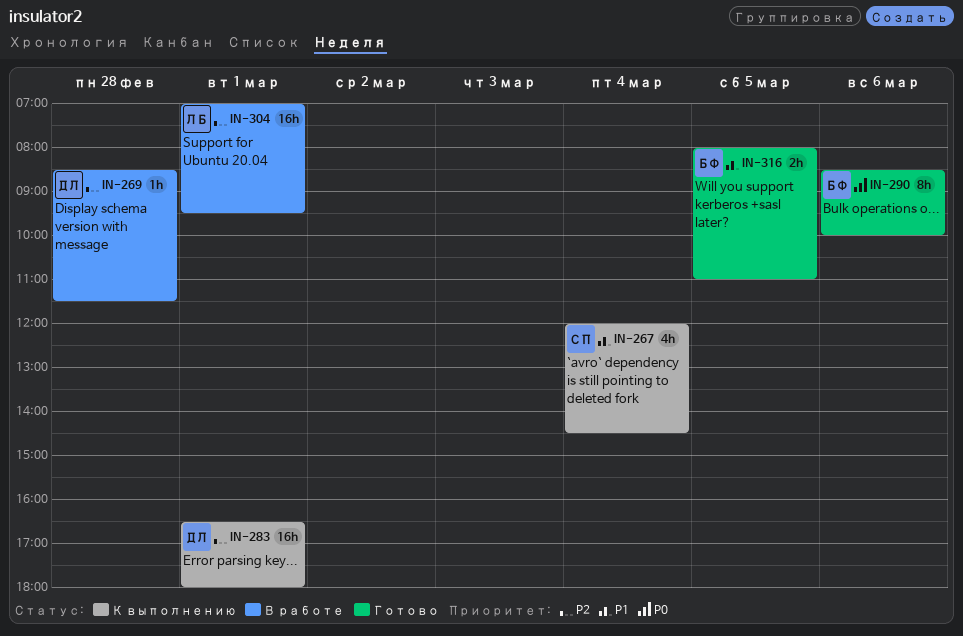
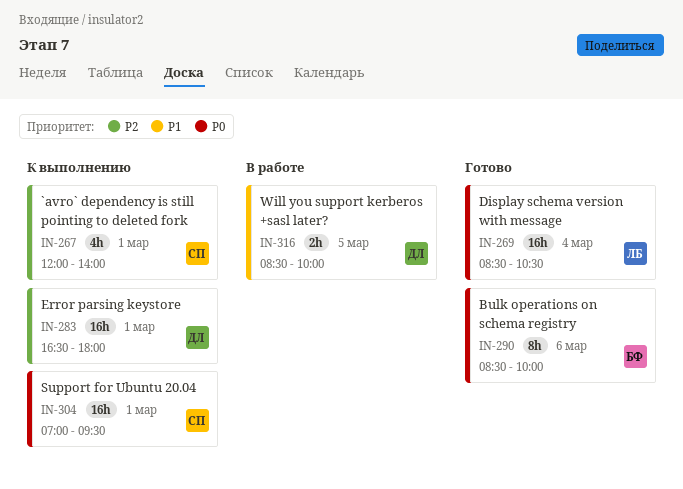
IN-267, priority: P1 -> P2
IN-267, day: Mar 4 -> Mar 1
IN-267, ends: 14:30 -> 14:00
IN-269, status: В работе -> Готово
IN-269, owner: ДЛ -> ЛБ
IN-269, priority: P2 -> P0
IN-269, estimate: 1h -> 16h
IN-269, day: Feb 28 -> Mar 4
IN-269, ends: 11:30 -> 10:30
IN-304, status: В работе -> К выполнению
IN-304, owner: ЛБ -> СП
IN-304, priority: P2 -> P0
IN-316, status: Готово -> В работе
IN-316, owner: БФ -> ДЛ
IN-316, begins: 08:00 -> 08:30
IN-316, ends: 11:00 -> 10:00

